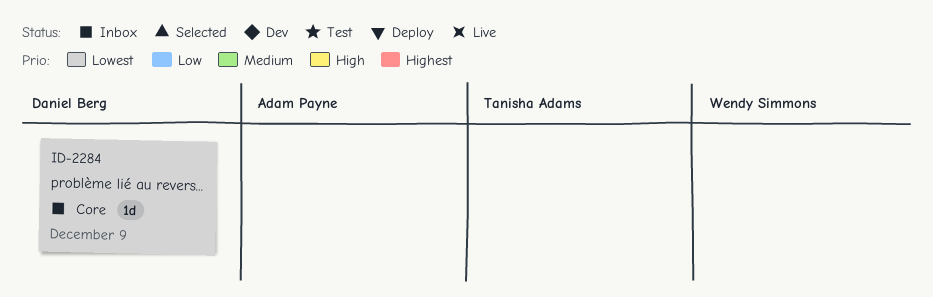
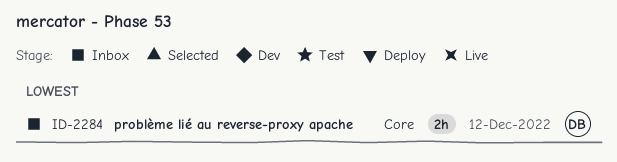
ID-2284, estimate: 1d -> 2h
ID-2284, due: Dec 9 -> Dec 12

